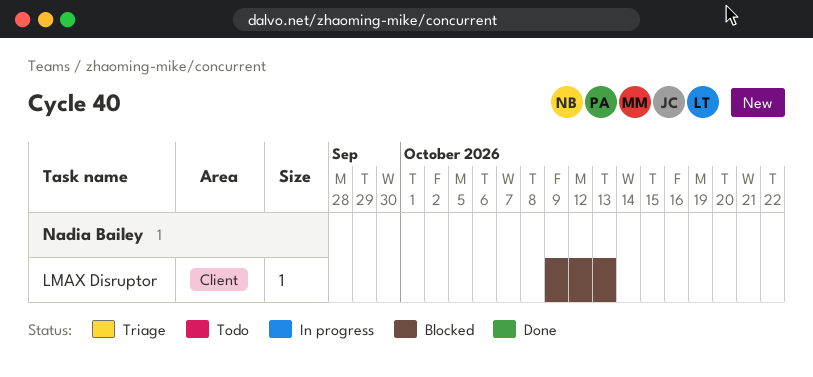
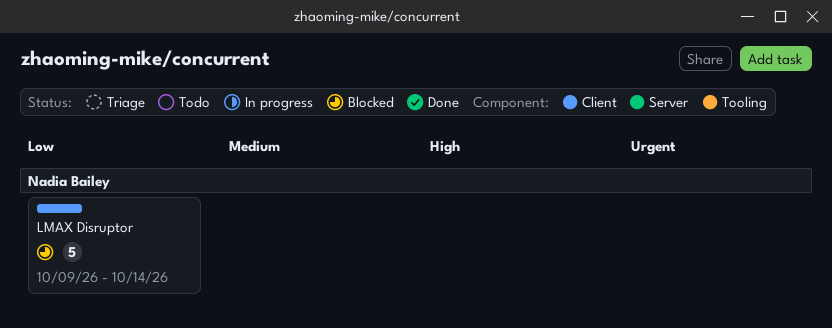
LMAX Disruptor, estimate: 1 -> 5
LMAX Disruptor, due: Oct 13 -> Oct 14

